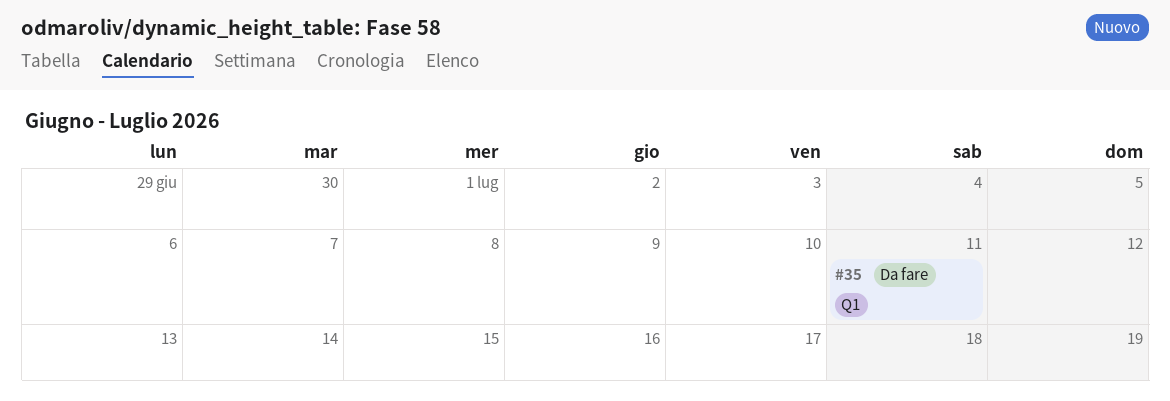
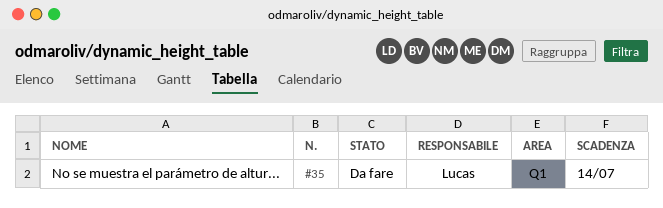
#35, due: Jul 11 -> Jul 14

